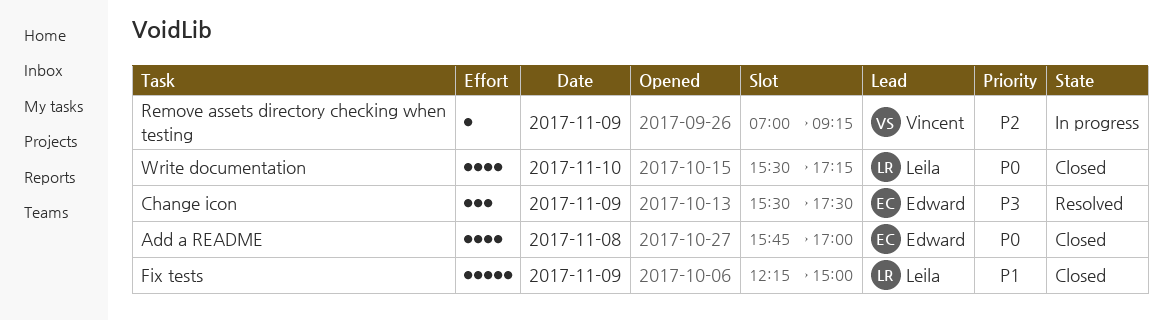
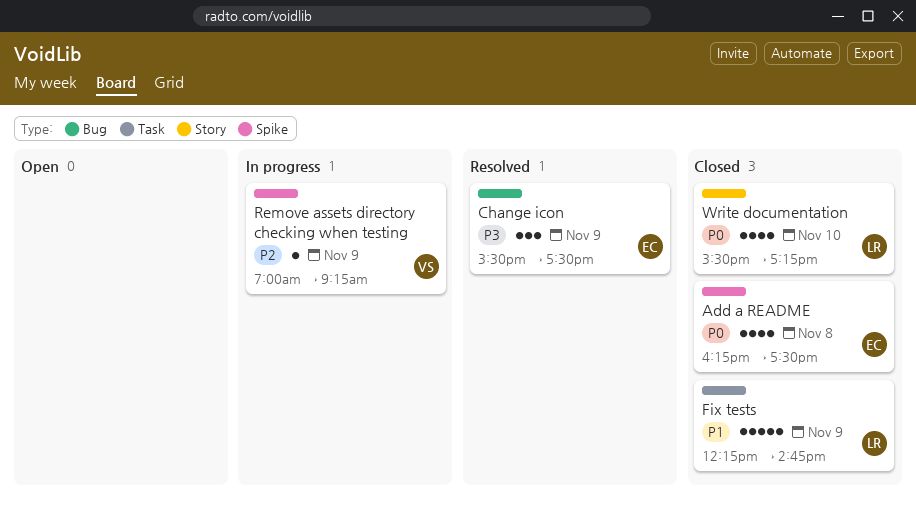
Add a README, begins: 15:45 -> 16:15
Add a README, ends: 17:00 -> 17:30
Fix tests, ends: 15:00 -> 14:45

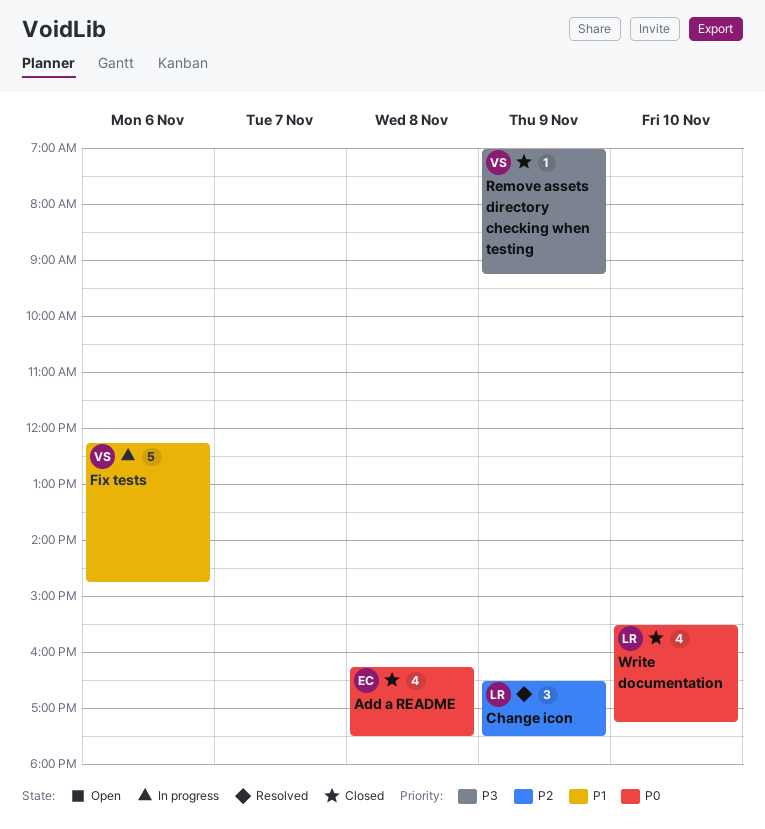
Change icon, owner: EC -> LR
Change icon, priority: P3 -> P2
Change icon, begins: 15:30 -> 16:30
Fix tests, status: Closed -> In progress
Fix tests, owner: LR -> VS
Fix tests, day: Nov 9 -> Nov 6
Remove assets directory checking when testing, status: In progress -> Closed
Remove assets directory checking when testing, priority: P2 -> P3

